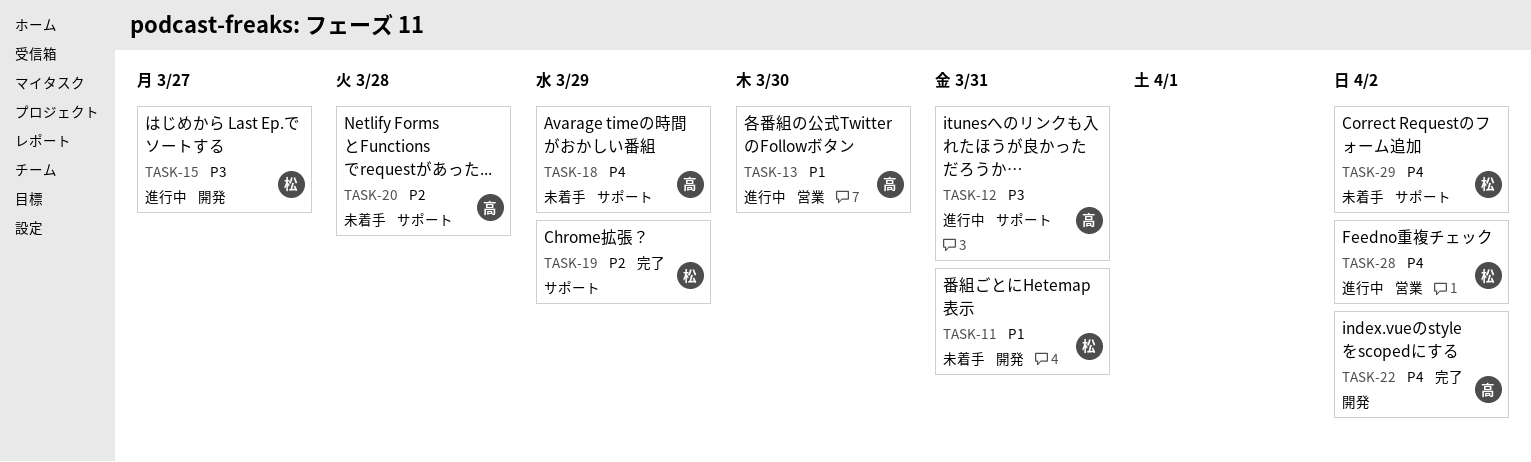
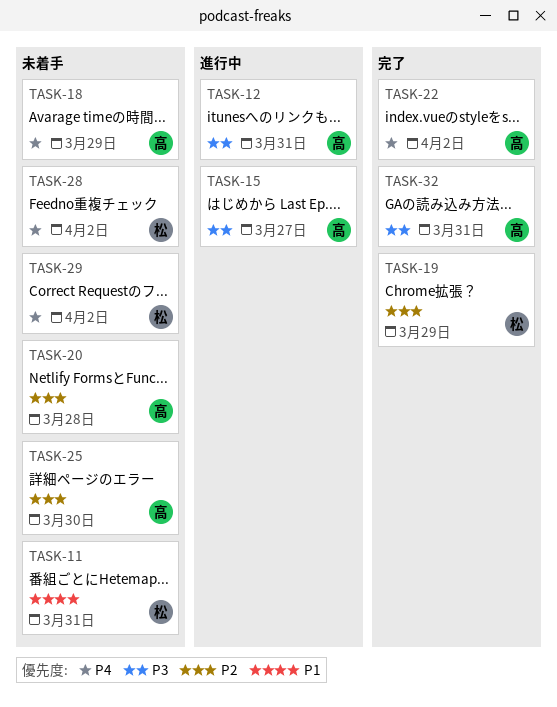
TASK-13: present -> none
TASK-15, owner: 松 -> 高
TASK-25: none -> present
TASK-28, status: 進行中 -> 未着手
TASK-32: none -> present

